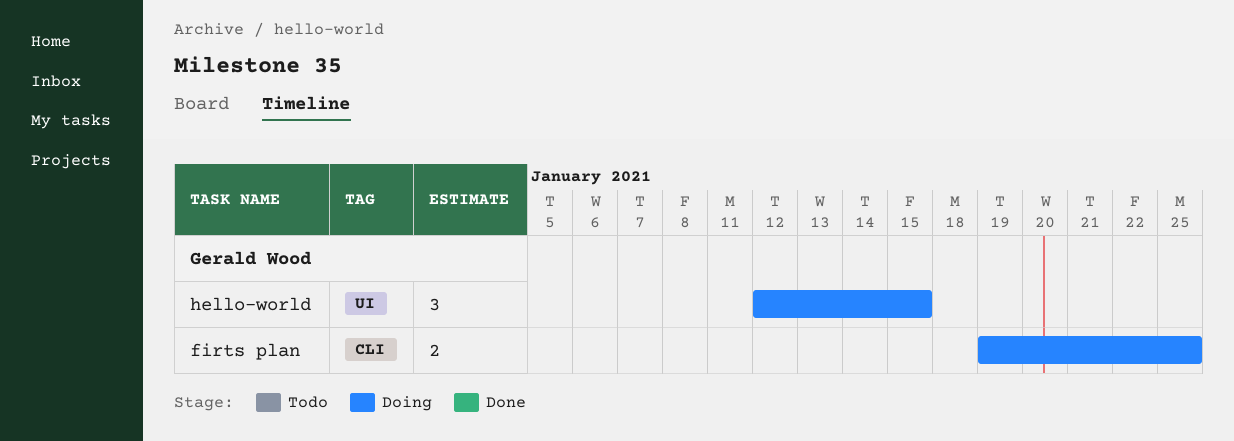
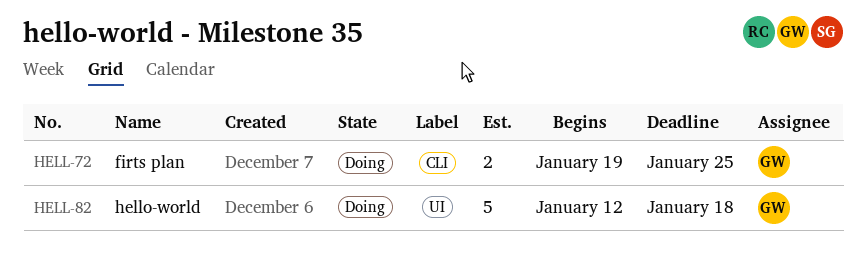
hello-world, estimate: 3 -> 5
hello-world, due: Jan 15 -> Jan 18

